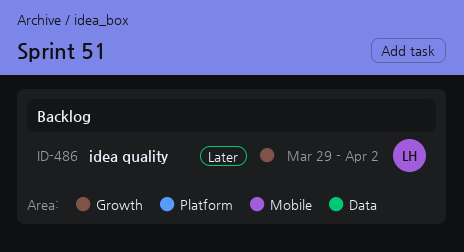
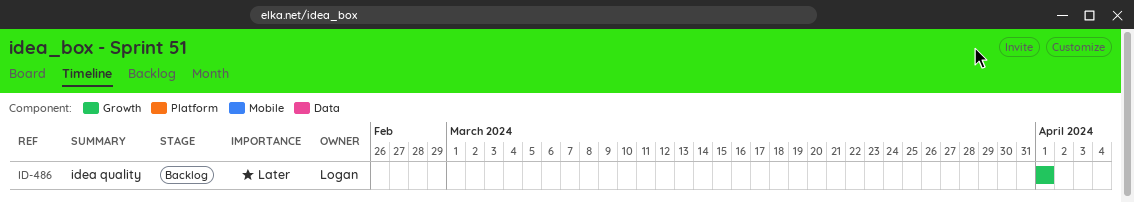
ID-486, start: Mar 29 -> Apr 1
ID-486, due: Apr 2 -> Apr 1

